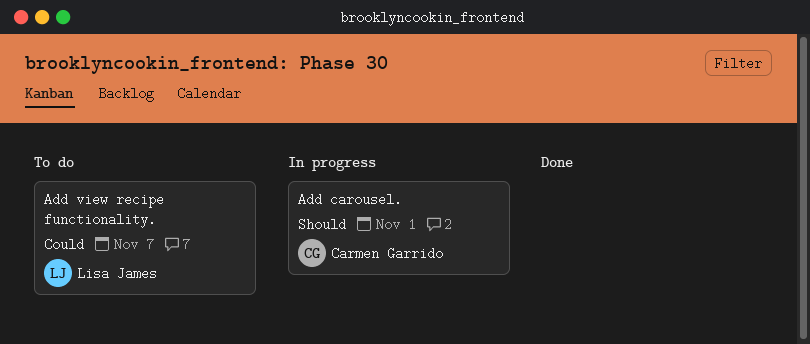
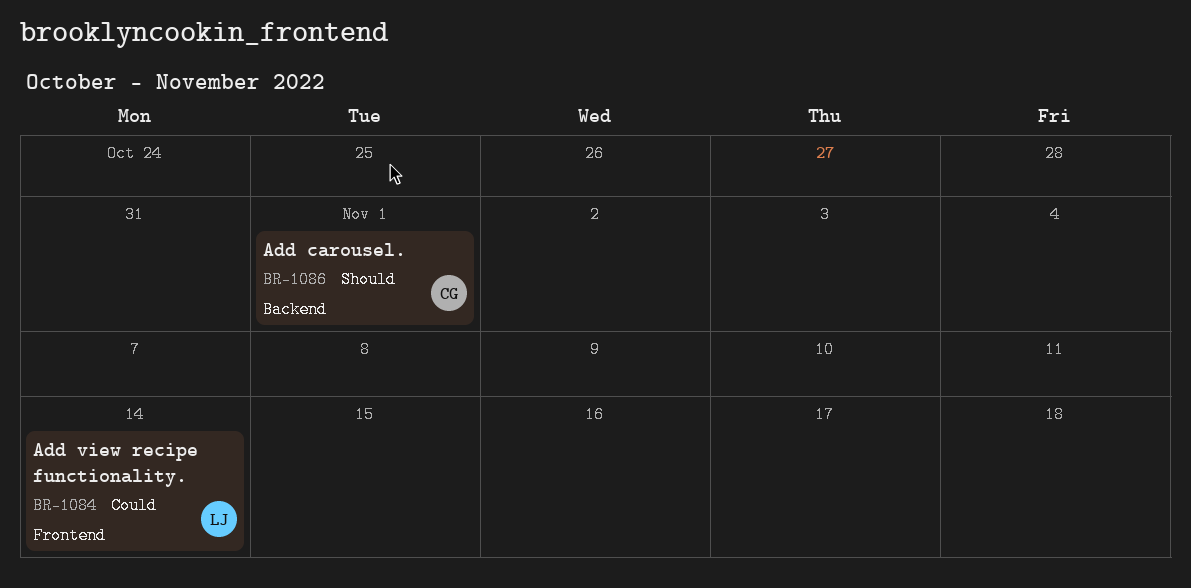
Add view recipe functionality., due: Nov 7 -> Nov 14

